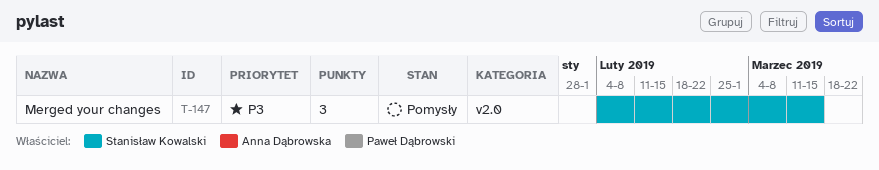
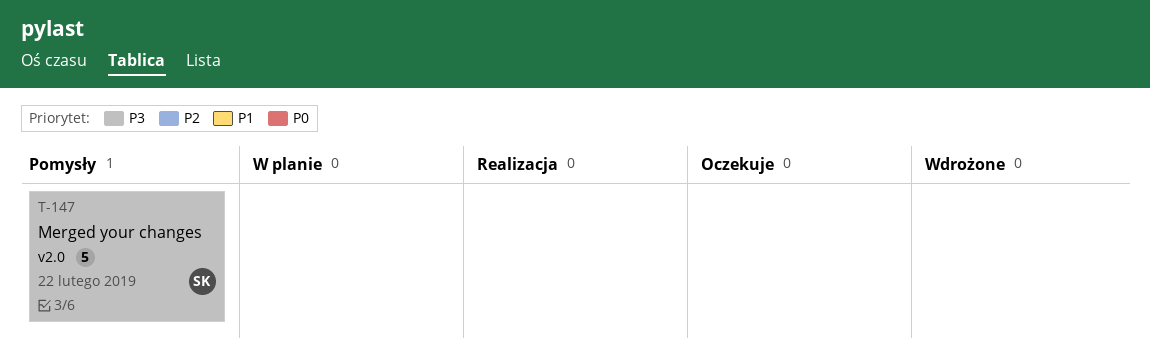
T-147, estimate: 3 -> 5
T-147, due: Mar 15 -> Feb 22

